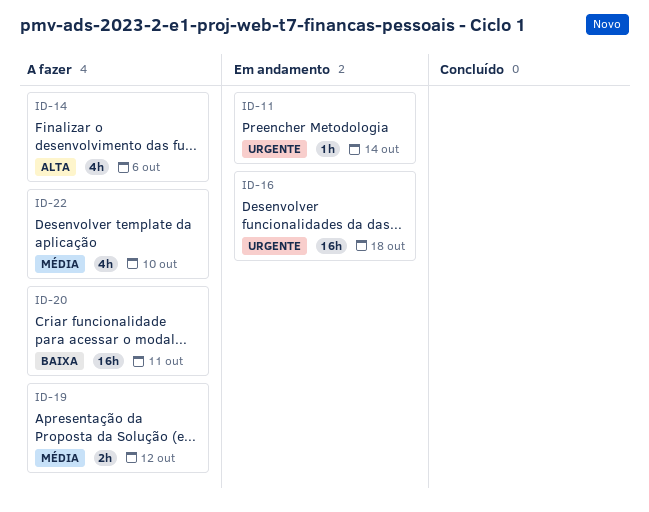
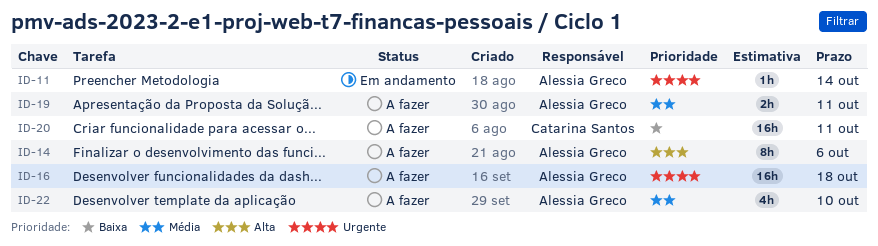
ID-14, estimate: 4h -> 8h
ID-16, status: Em andamento -> A fazer
ID-19, due: Oct 12 -> Oct 11

